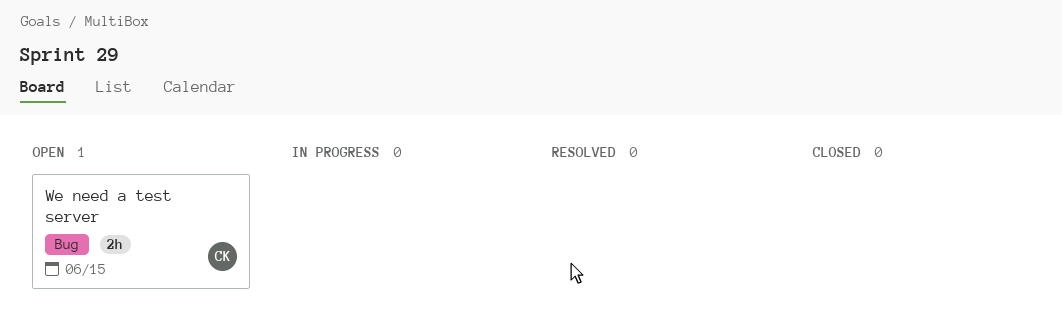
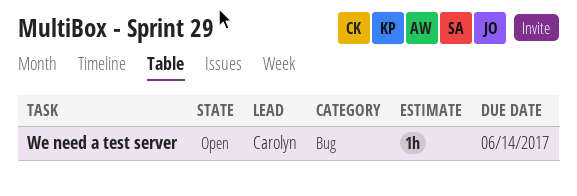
We need a test server, estimate: 2h -> 1h
We need a test server, due: Jun 15 -> Jun 14

